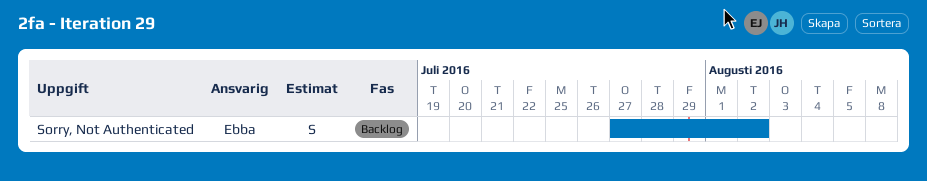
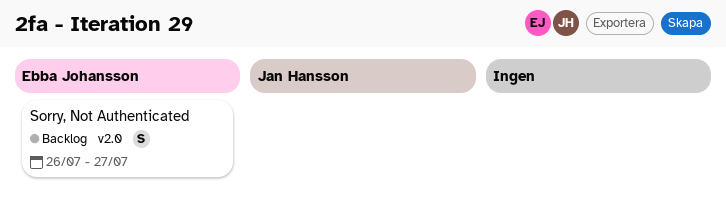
Sorry, Not Authenticated, start: Jul 27 -> Jul 26
Sorry, Not Authenticated, due: Aug 2 -> Jul 27

